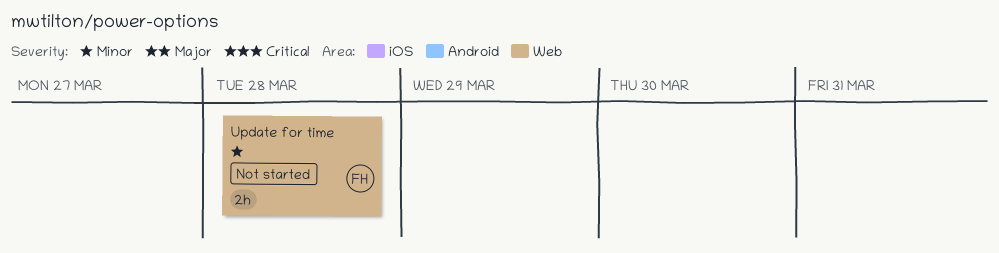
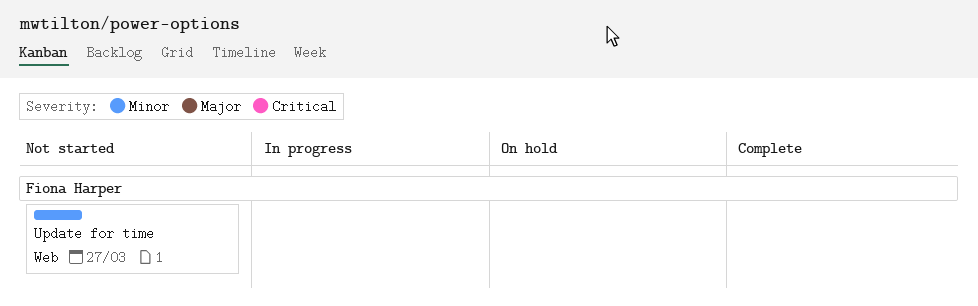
Update for time, due: Mar 28 -> Mar 27

